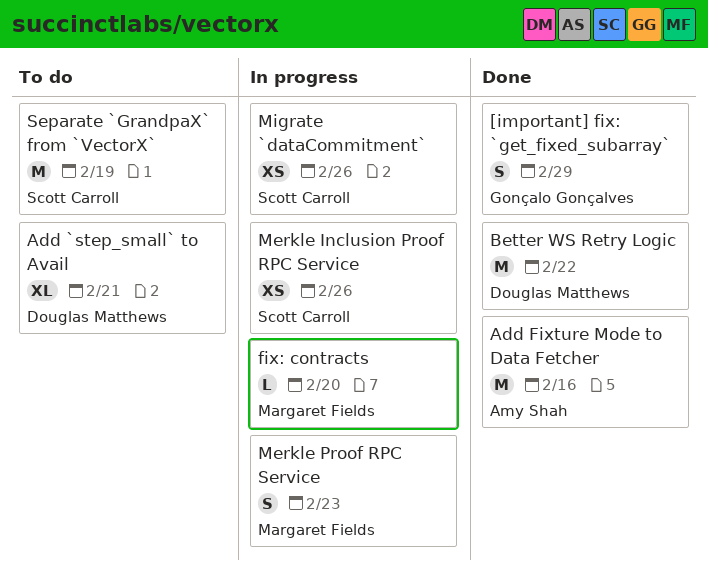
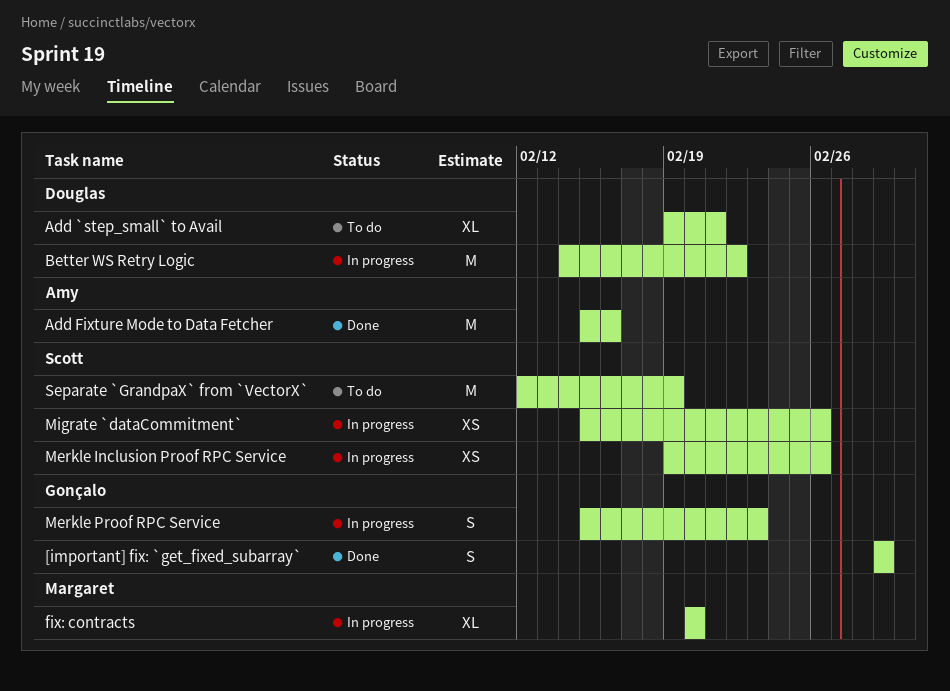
Better WS Retry Logic, status: Done -> In progress
fix: contracts, estimate: L -> XL
Merkle Proof RPC Service, owner: Margaret Fields -> Gonçalo Gonçalves

